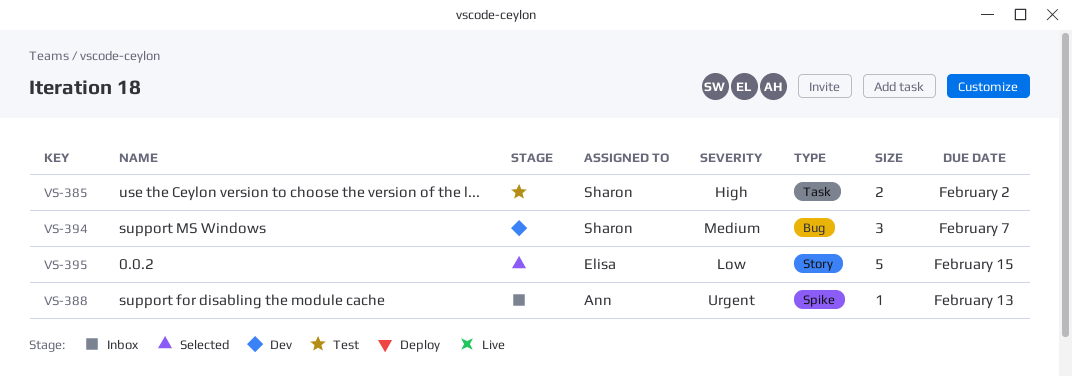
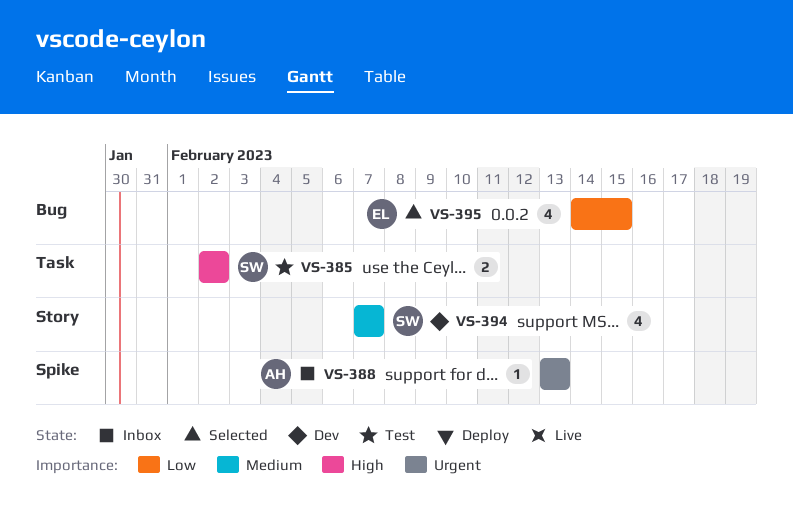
VS-394, label: Bug -> Story
VS-394, estimate: 3 -> 4
VS-395, label: Story -> Bug
VS-395, estimate: 5 -> 4

